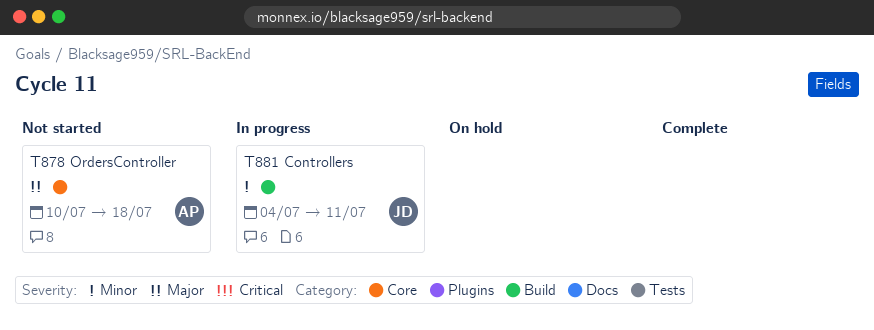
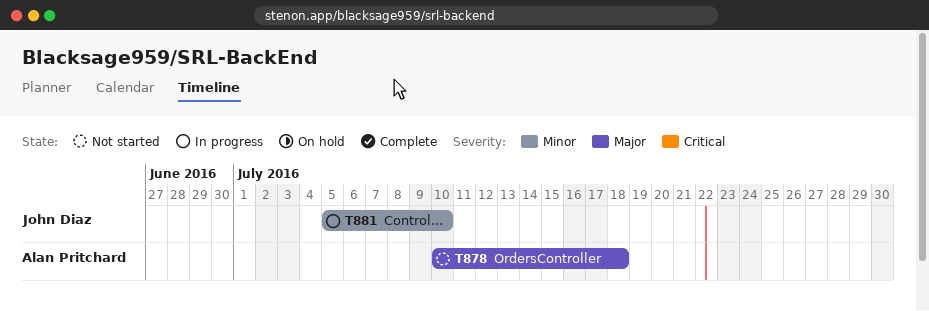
T881, start: Jul 4 -> Jul 5
T881, due: Jul 11 -> Jul 10

